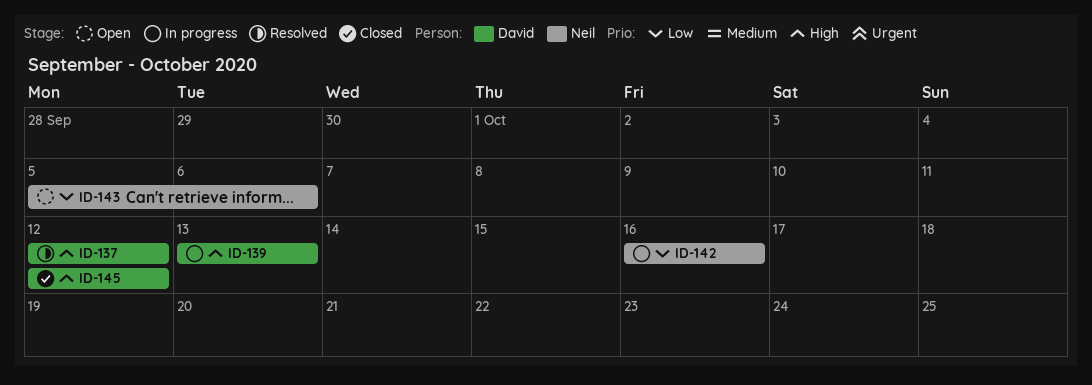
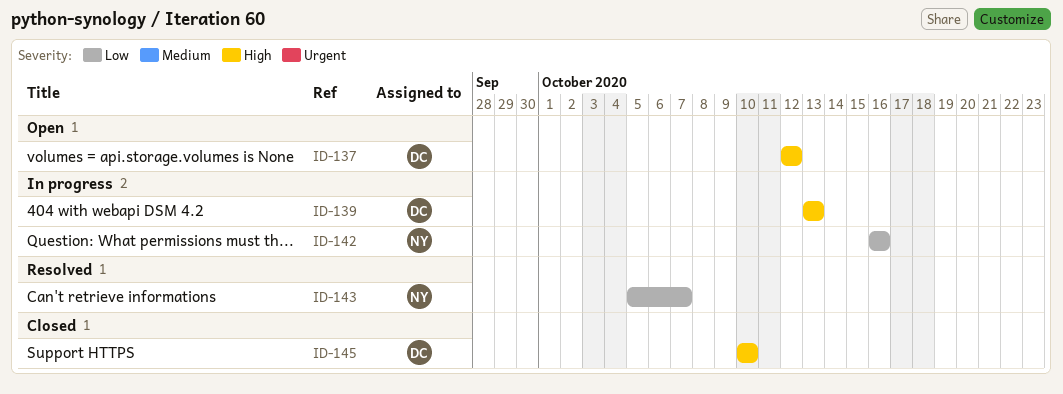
ID-137, status: Resolved -> Open
ID-143, status: Open -> Resolved
ID-143, due: Oct 6 -> Oct 7
ID-145, start: Oct 12 -> Oct 10
ID-145, due: Oct 12 -> Oct 10

